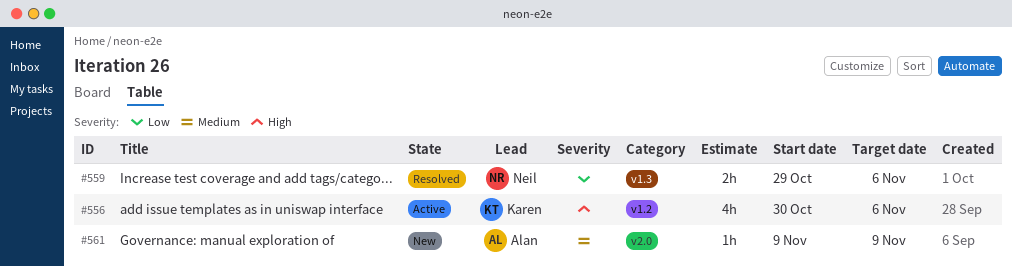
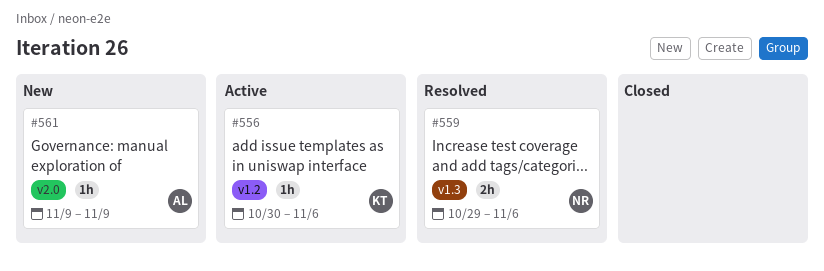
#556, estimate: 4h -> 1h

